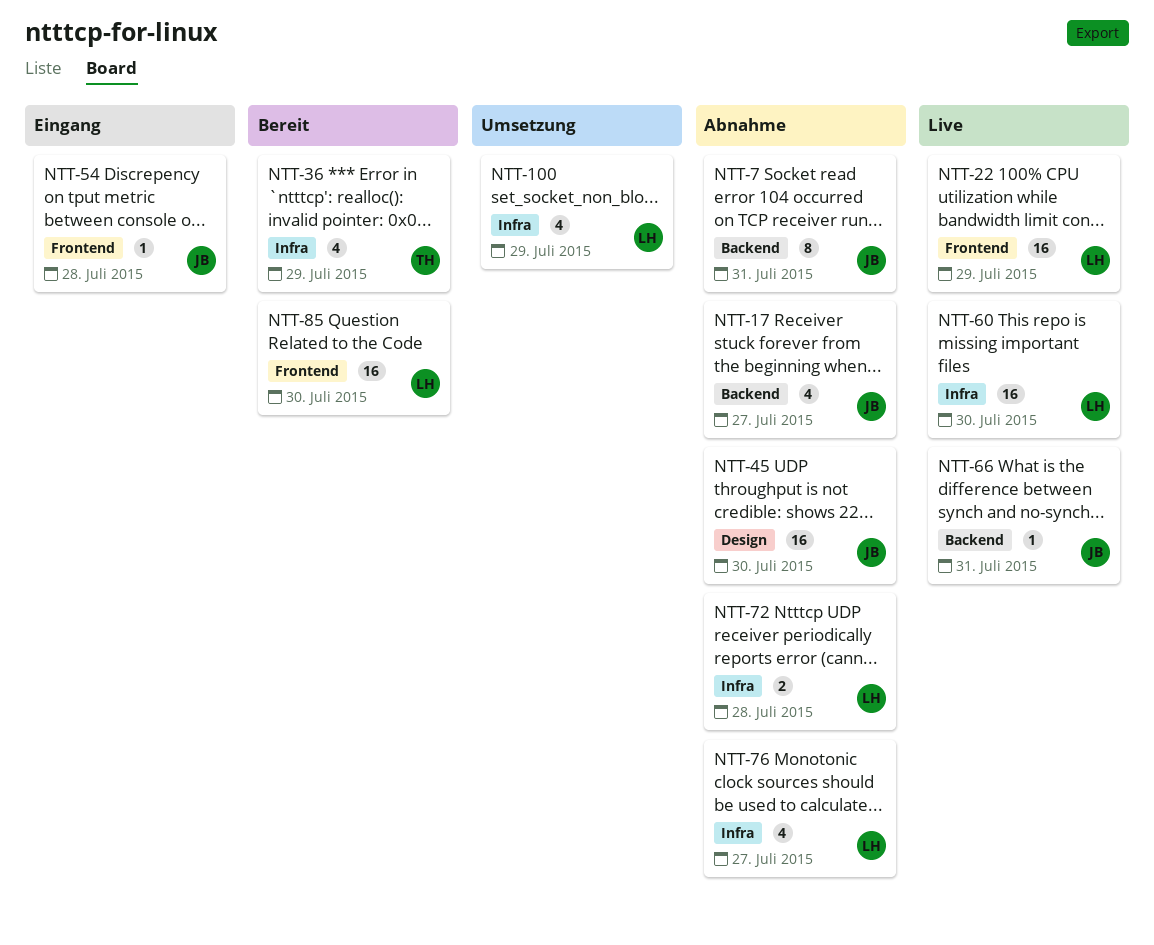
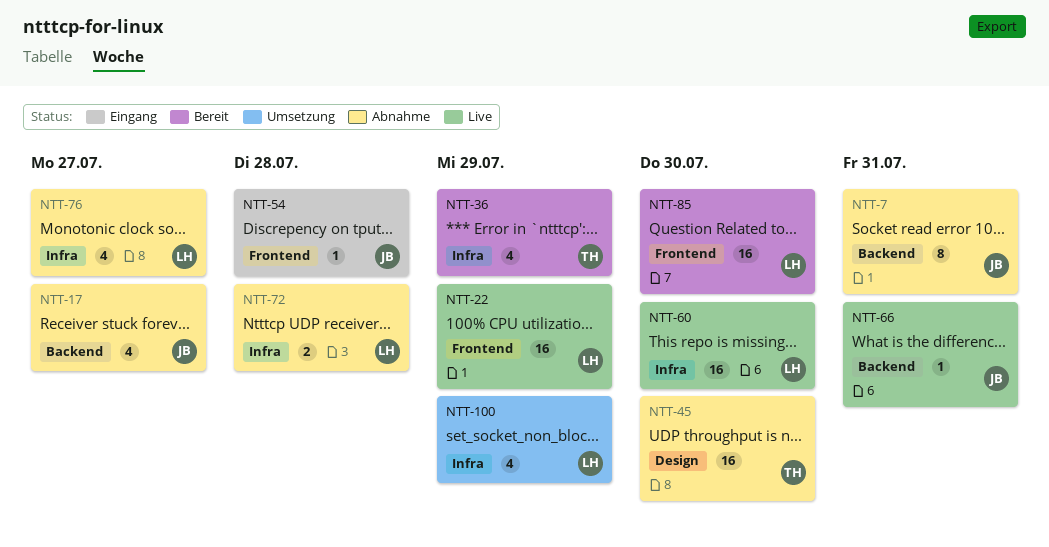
NTT-45, owner: JB -> TH

